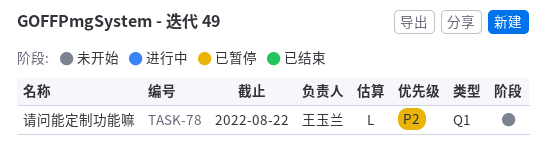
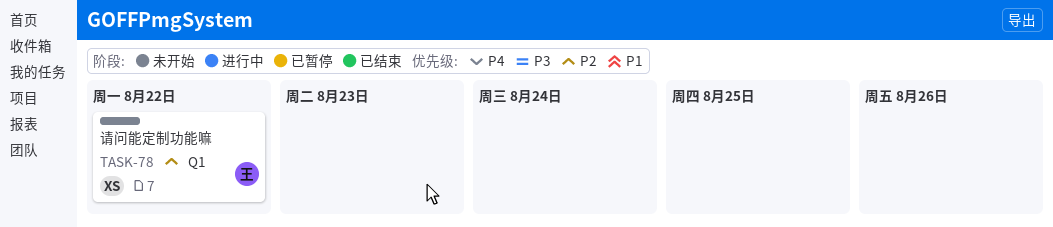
TASK-78, estimate: L -> XS

